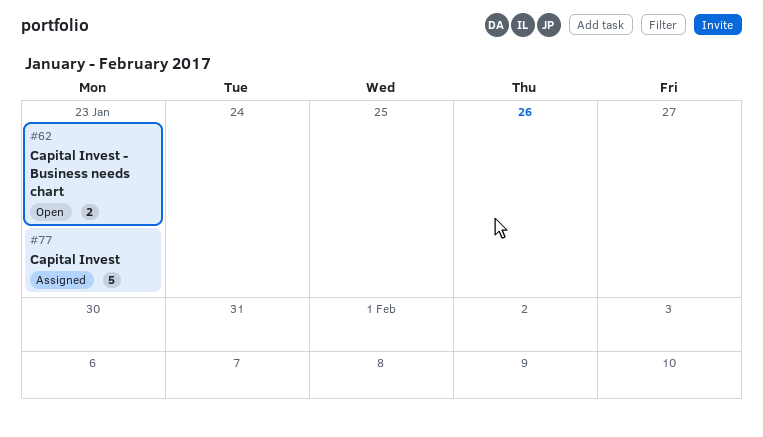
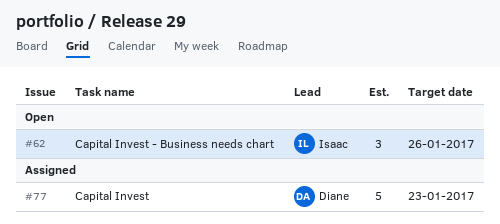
#62, estimate: 2 -> 3
#62, due: Jan 23 -> Jan 26

